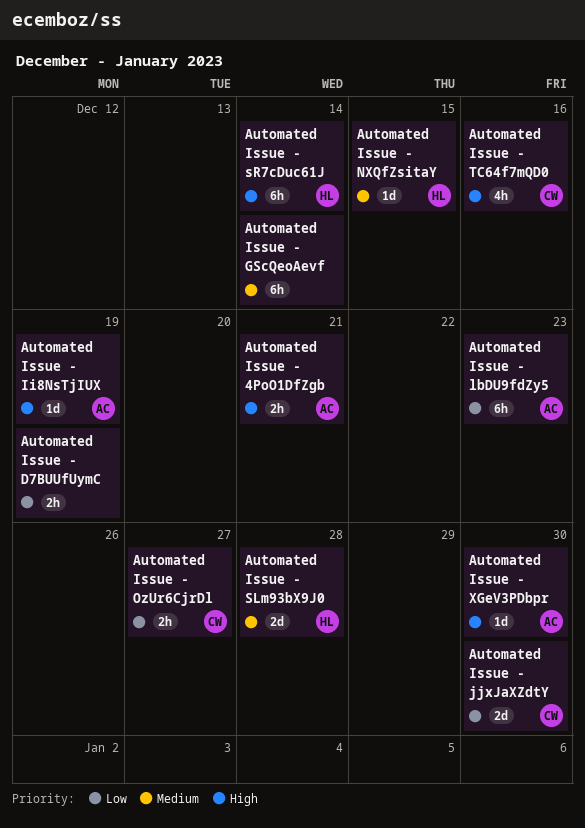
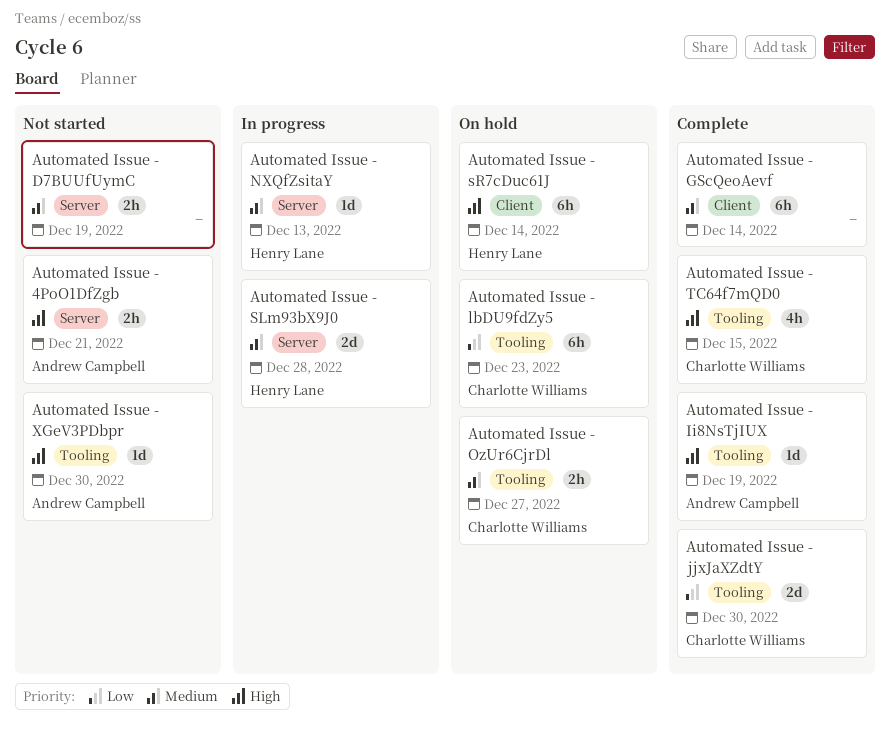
Automated Issue - D7BUUfUymC, priority: Low -> Medium
Automated Issue - lbDU9fdZy5, owner: Andrew Campbell -> Charlotte Williams
Automated Issue - NXQfZsitaY, due: Dec 15 -> Dec 13
Automated Issue - OzUr6CjrDl, priority: Low -> Medium
Automated Issue - TC64f7mQD0, due: Dec 16 -> Dec 15

